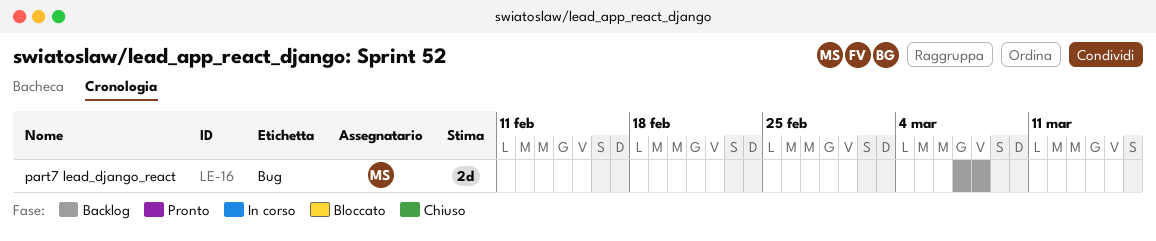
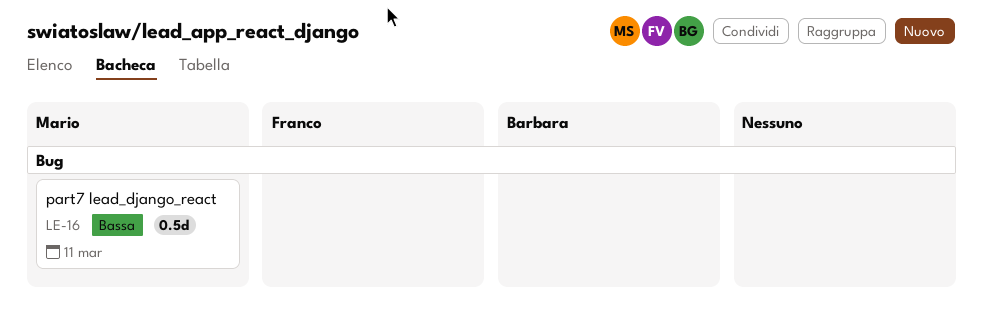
LE-16, estimate: 2d -> 0.5d
LE-16, due: Mar 8 -> Mar 11

